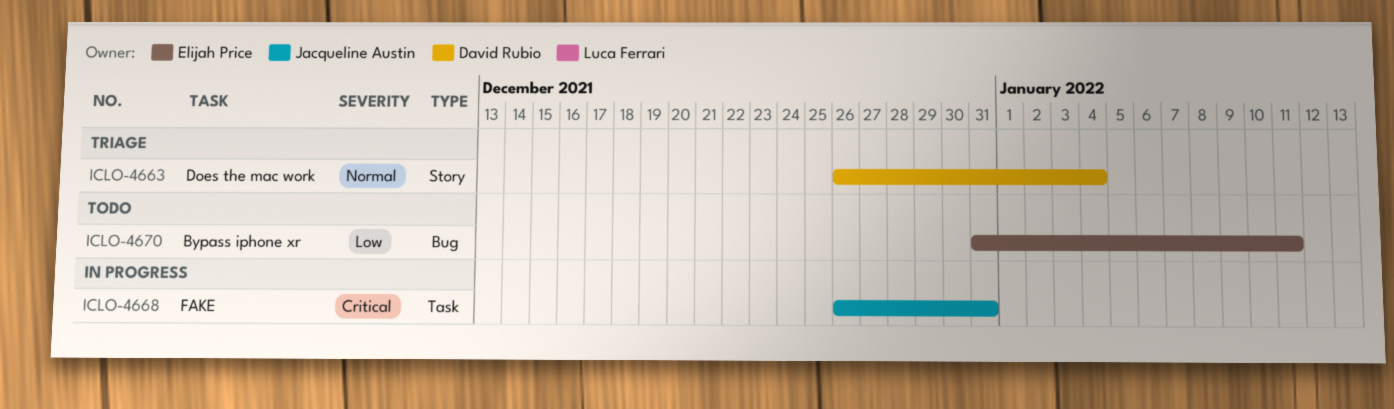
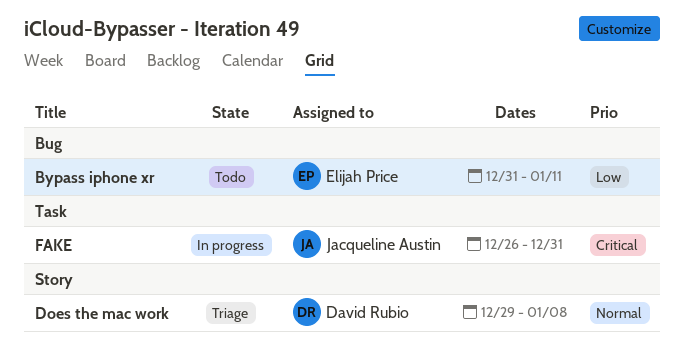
Does the mac work, start: Dec 26 -> Dec 29
Does the mac work, due: Jan 4 -> Jan 8

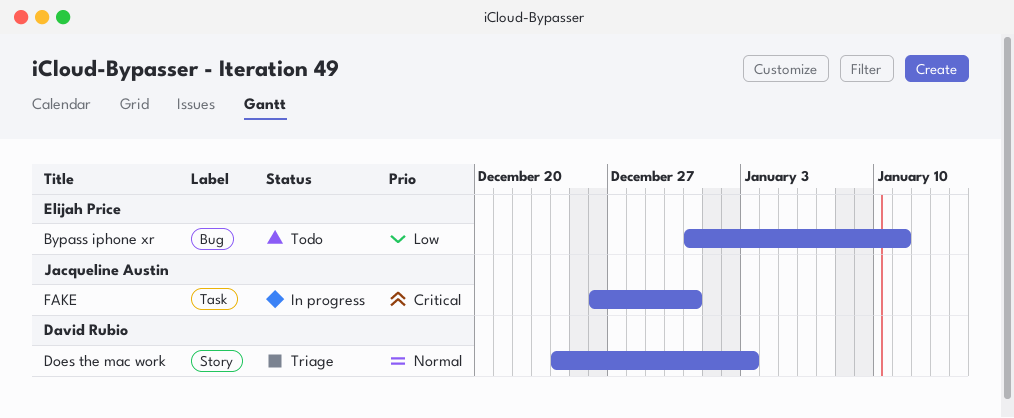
Does the mac work, start: Dec 29 -> Dec 24
Does the mac work, due: Jan 8 -> Jan 3

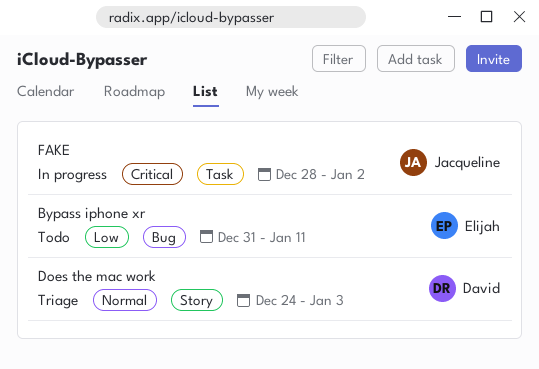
FAKE, start: Dec 26 -> Dec 28
FAKE, due: Dec 31 -> Jan 2

